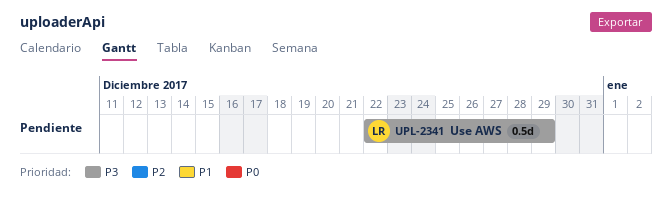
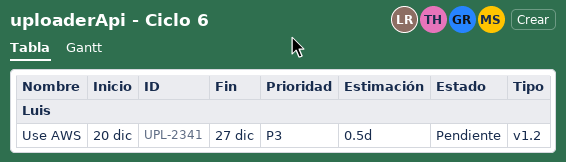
UPL-2341, start: Dec 22 -> Dec 20
UPL-2341, due: Dec 29 -> Dec 27

